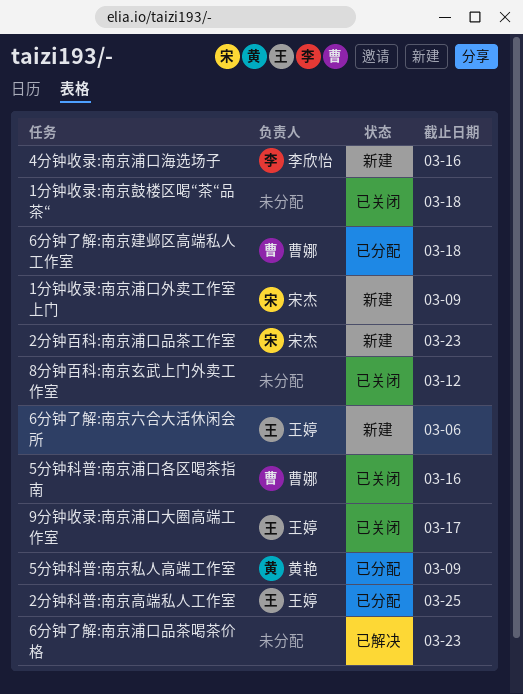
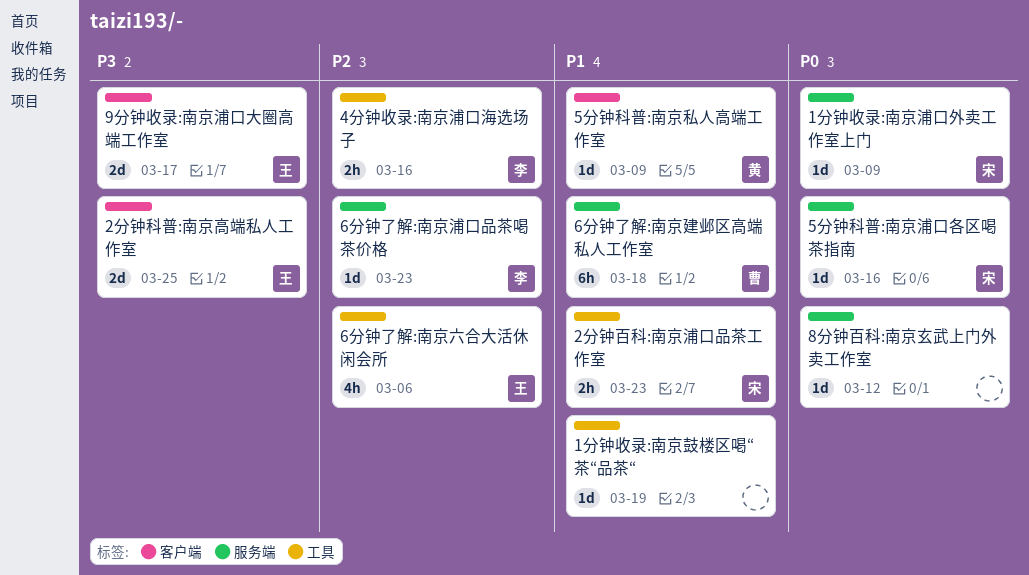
1分钟收录:南京鼓楼区喝“茶“品茶“, due: Mar 18 -> Mar 19
5分钟科普:南京浦口各区喝茶指南, owner: 曹娜 -> 宋杰
6分钟了解:南京浦口品茶喝茶价格, owner: none -> 李欣怡

